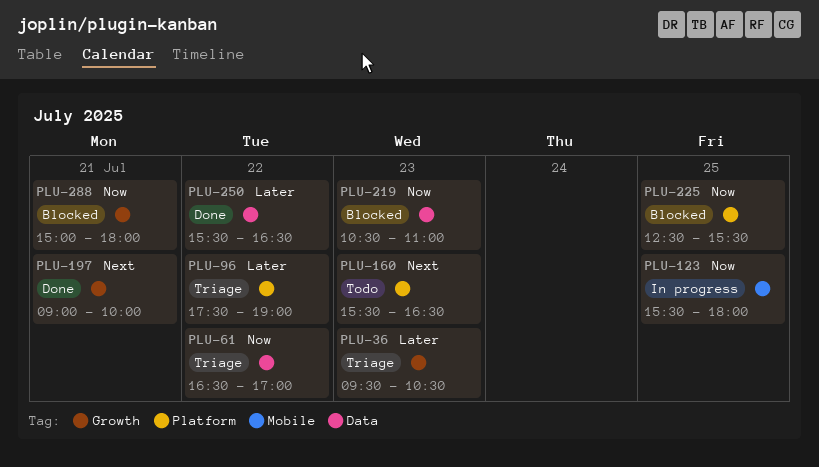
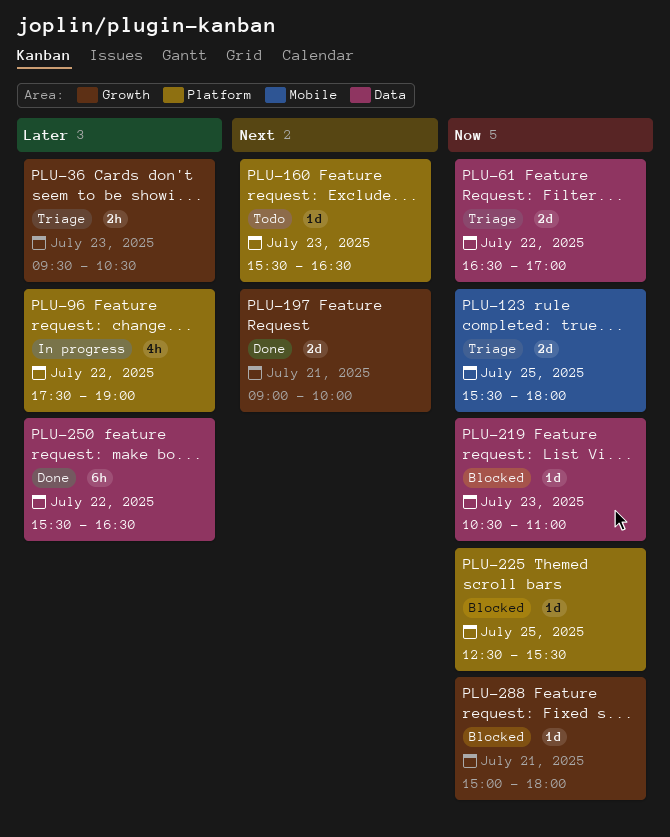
PLU-96, status: Triage -> In progress
PLU-123, status: In progress -> Triage

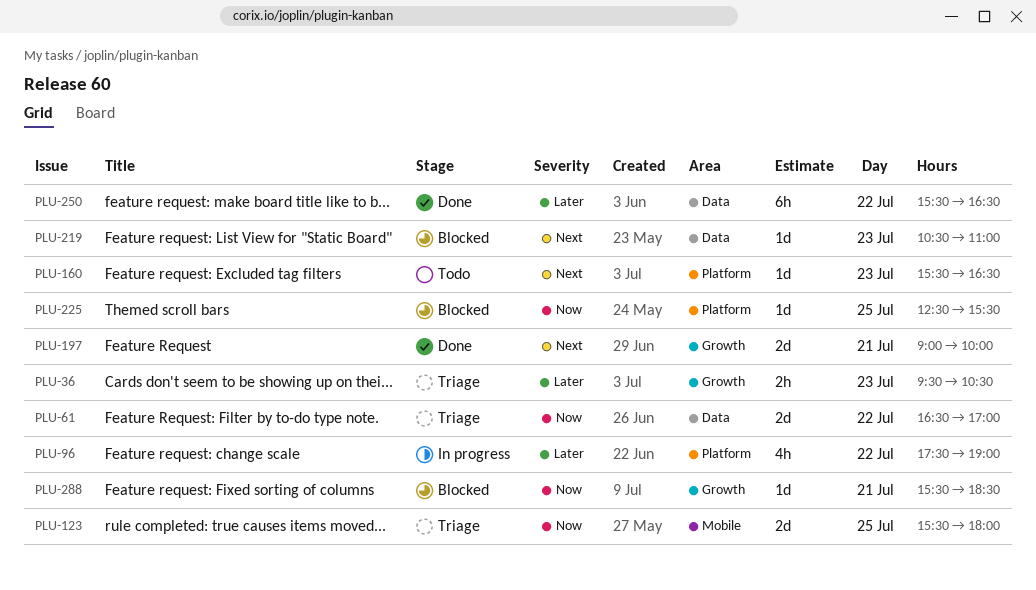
PLU-219, priority: Now -> Next
PLU-288, begins: 15:00 -> 15:30
PLU-288, ends: 18:00 -> 18:30

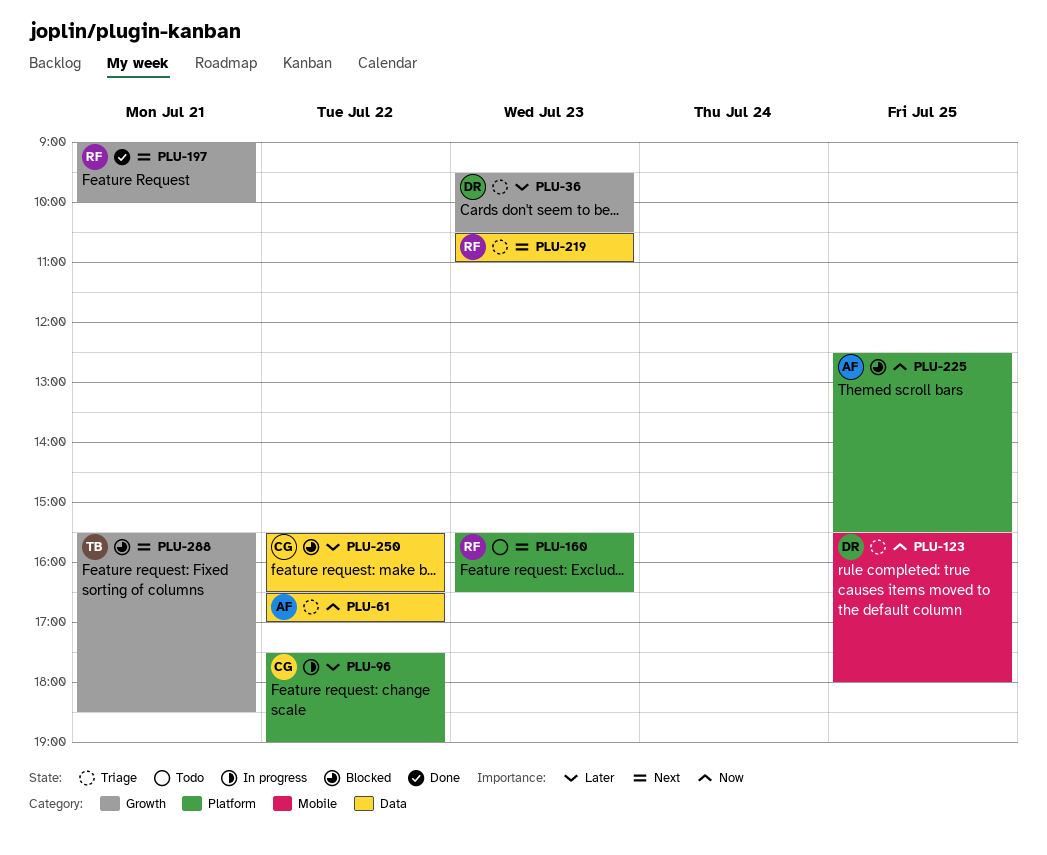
PLU-219, status: Blocked -> Triage
PLU-250, status: Done -> Blocked
PLU-288, priority: Now -> Next

